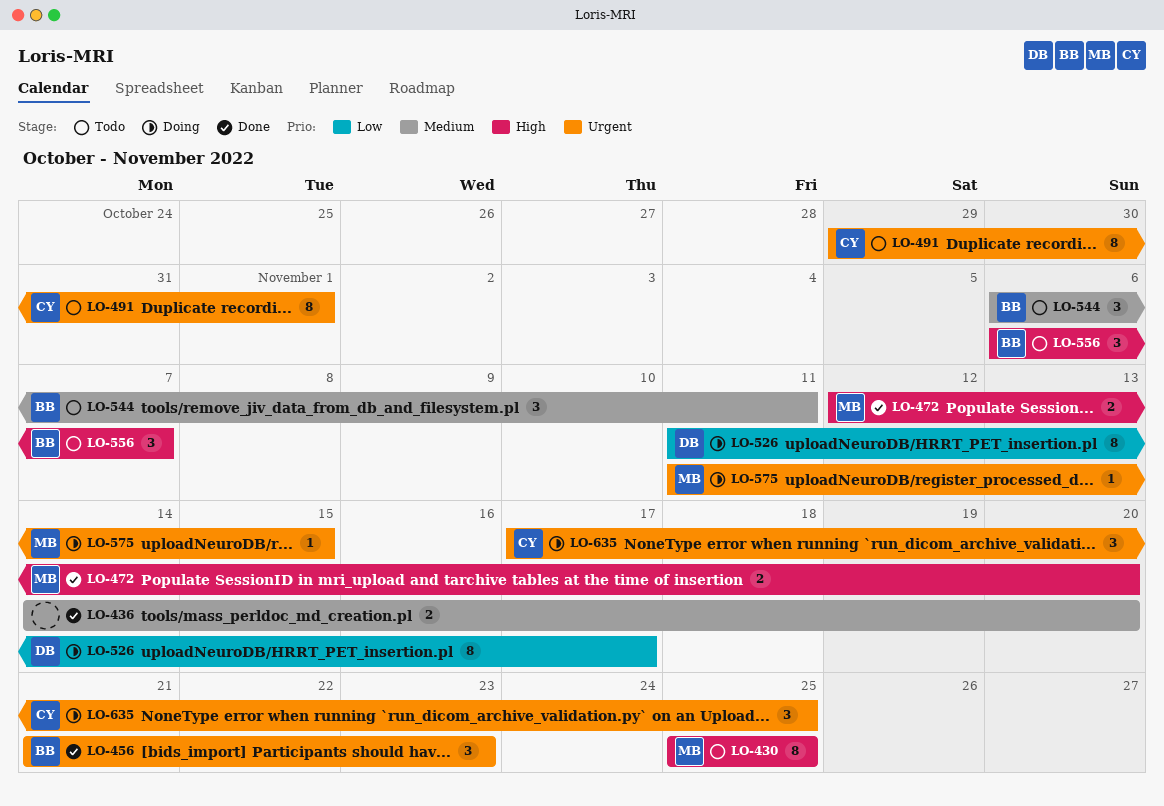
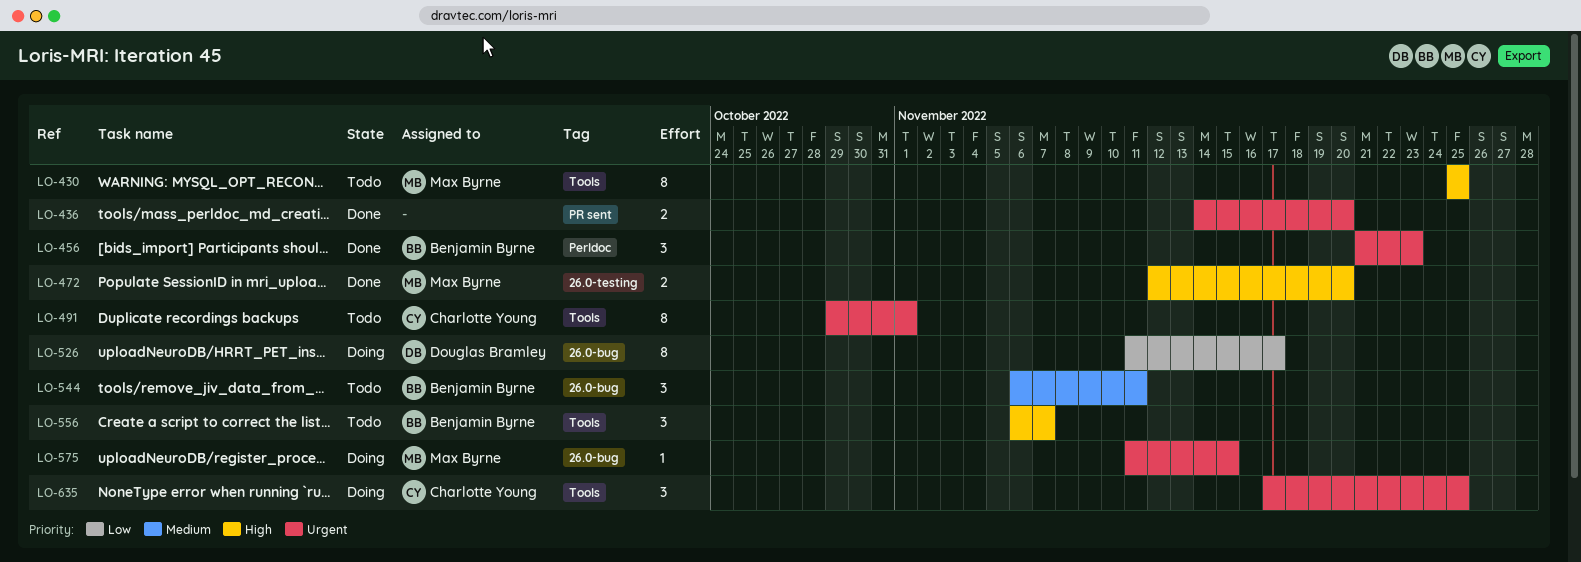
LO-436, priority: Medium -> Urgent

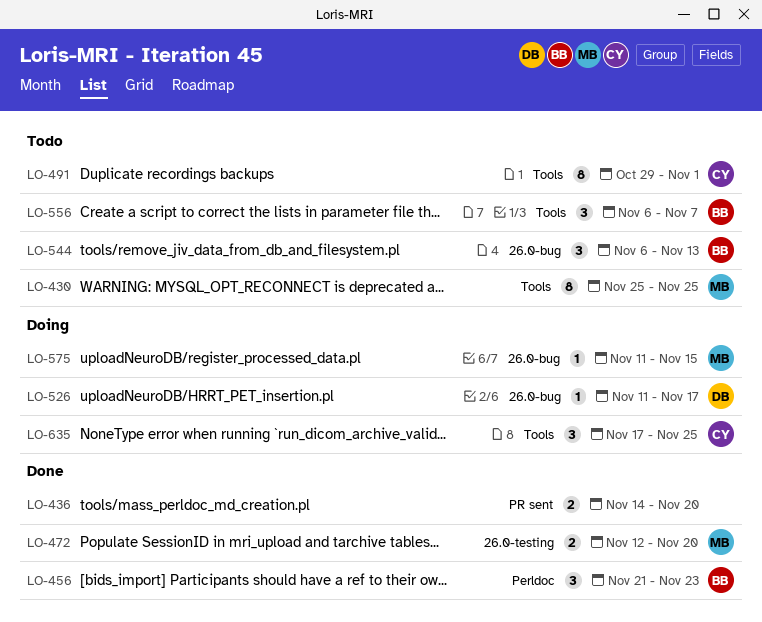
LO-526, estimate: 8 -> 1
LO-544, due: Nov 11 -> Nov 13

